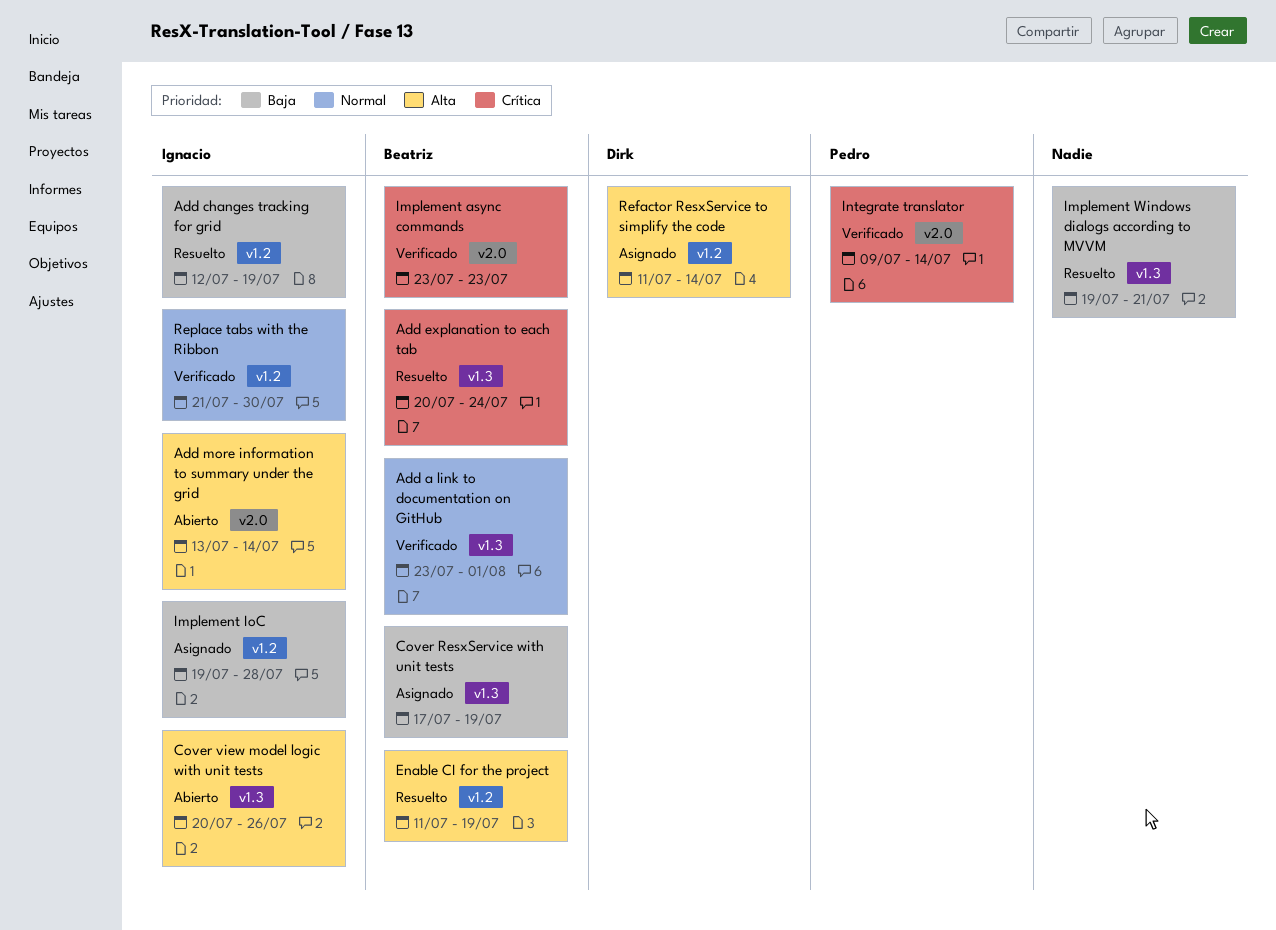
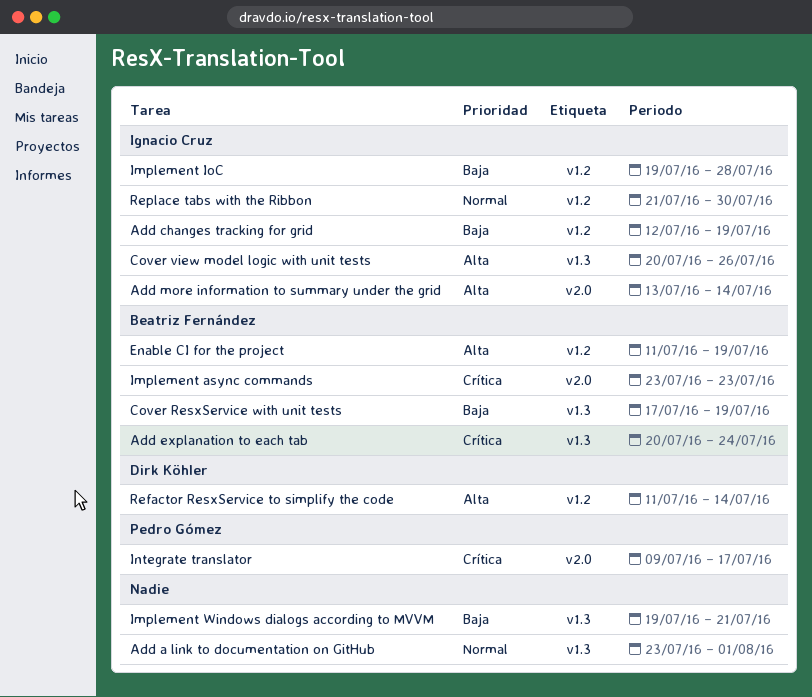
Add a link to documentation on GitHub, owner: Beatriz Fernández -> none
Integrate translator, due: Jul 14 -> Jul 17

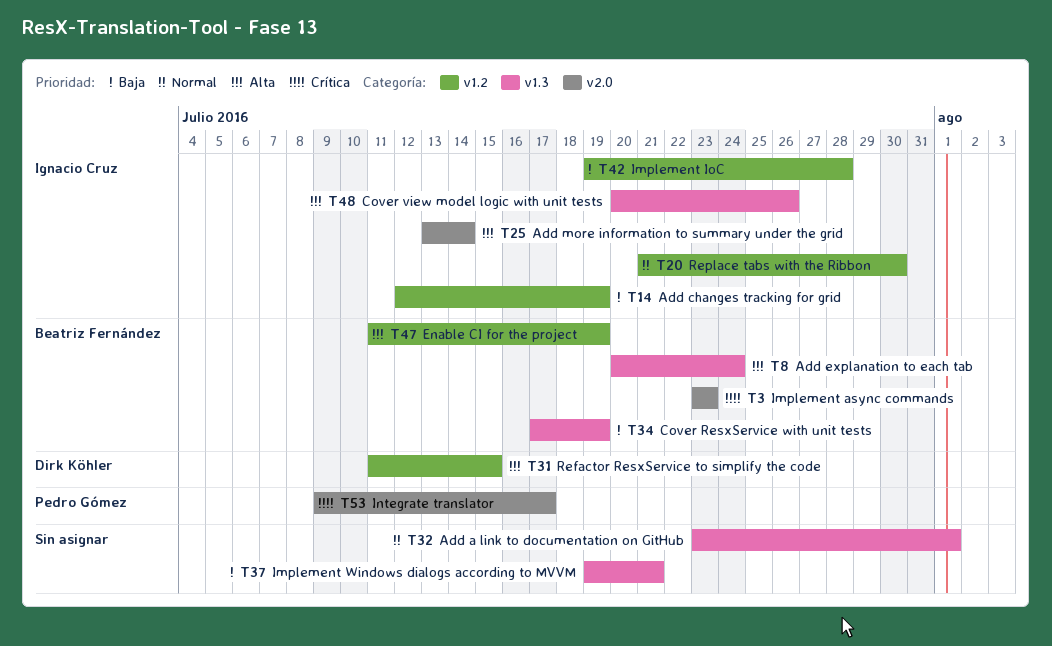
Add explanation to each tab, priority: Crítica -> Alta
Refactor ResxService to simplify the code, due: Jul 14 -> Jul 15

